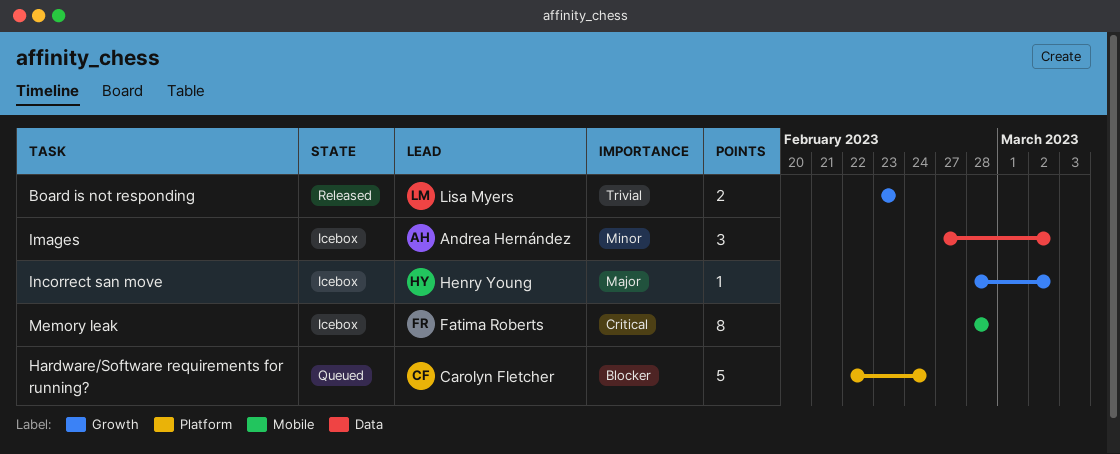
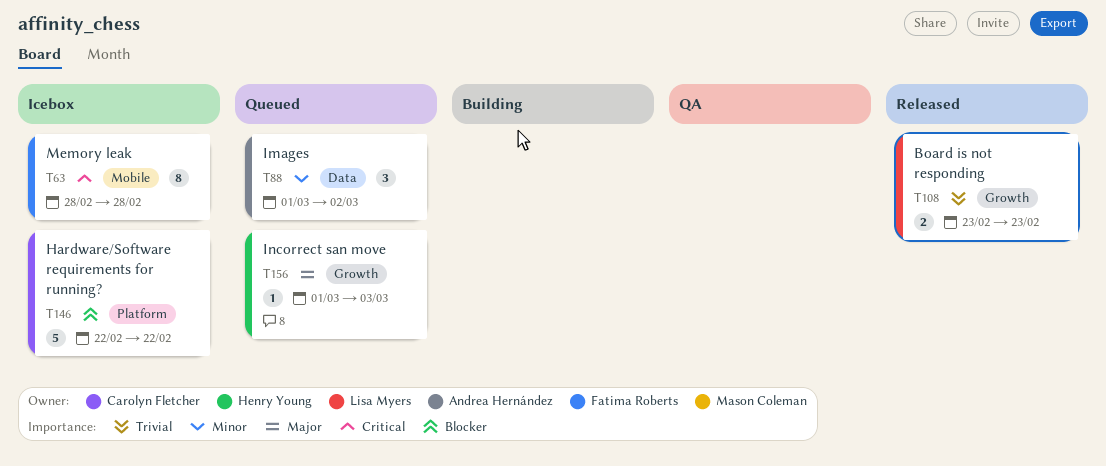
Hardware/Software requirements for running?, status: Queued -> Icebox
Hardware/Software requirements for running?, due: Feb 24 -> Feb 22
Images, status: Icebox -> Queued
Images, start: Feb 27 -> Mar 1
Incorrect san move, status: Icebox -> Queued
Incorrect san move, start: Feb 28 -> Mar 1
Incorrect san move, due: Mar 2 -> Mar 3

